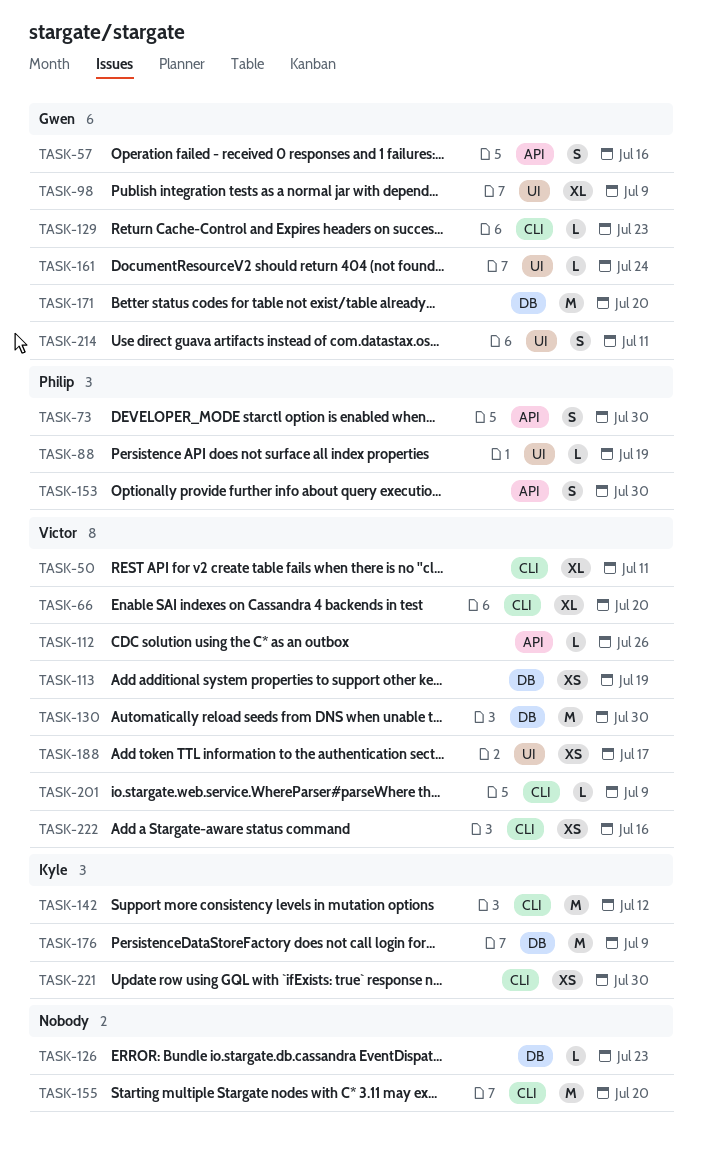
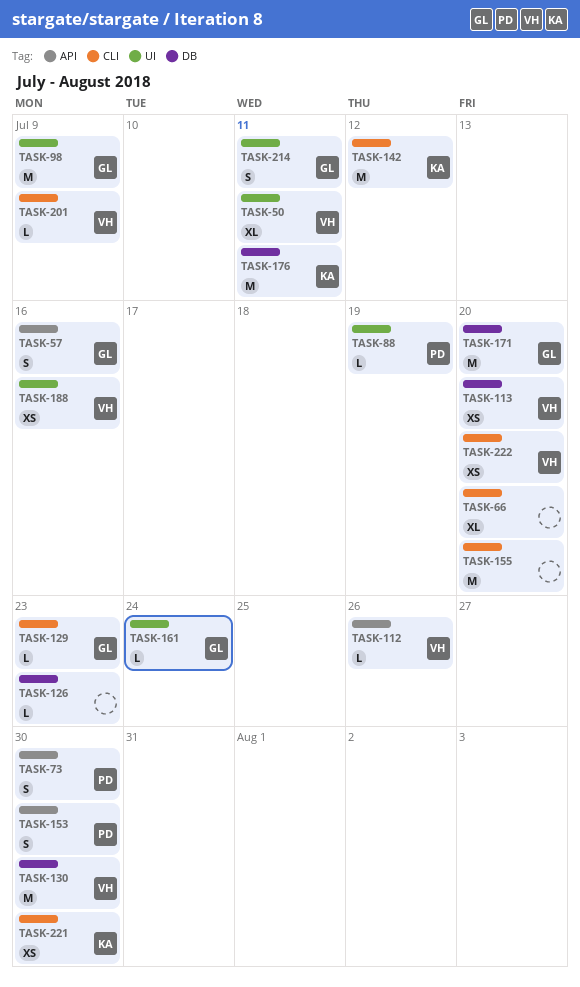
TASK-50, label: CLI -> UI
TASK-66, owner: Victor -> none
TASK-98, estimate: XL -> M
TASK-113, due: Jul 19 -> Jul 20
TASK-176, due: Jul 9 -> Jul 11
TASK-188, due: Jul 17 -> Jul 16
TASK-222, due: Jul 16 -> Jul 20

